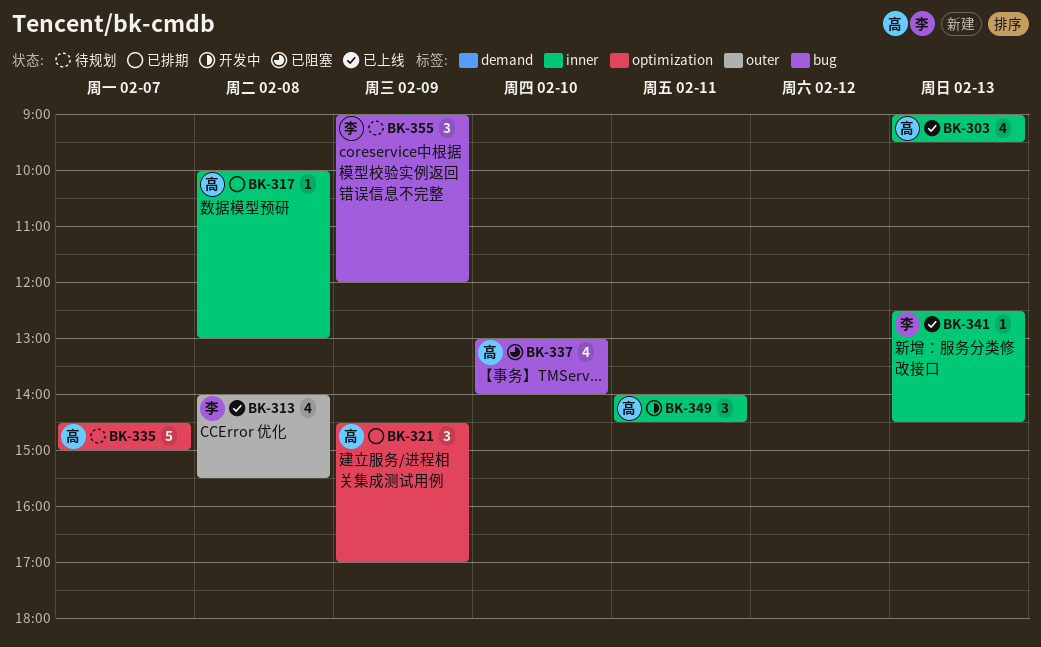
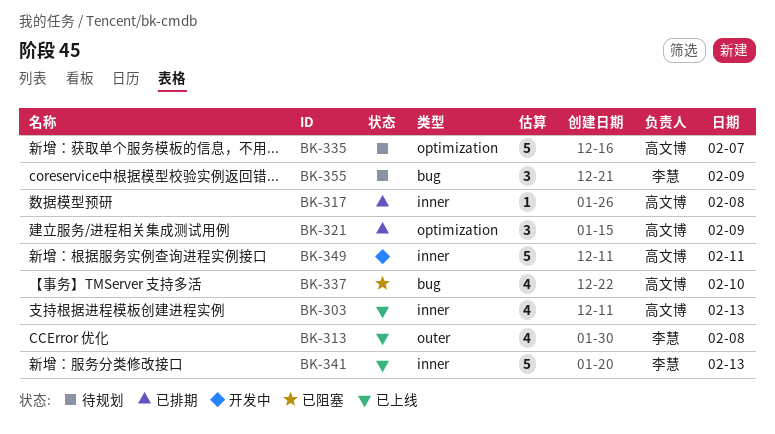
BK-341, estimate: 1 -> 5
BK-349, estimate: 3 -> 5

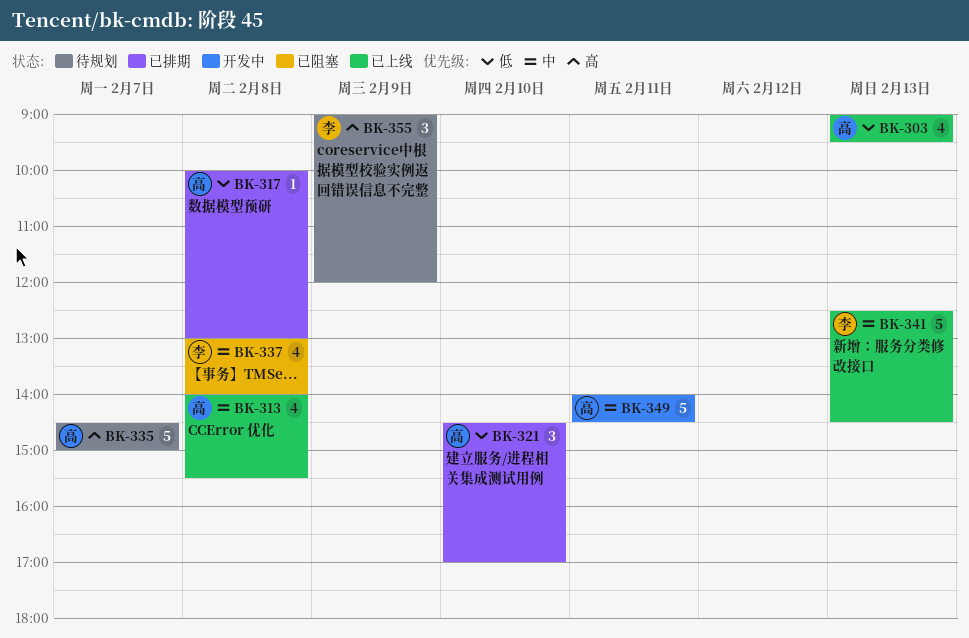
BK-313, owner: 李慧 -> 高文博
BK-321, day: Feb 9 -> Feb 10
BK-337, owner: 高文博 -> 李慧
BK-337, day: Feb 10 -> Feb 8

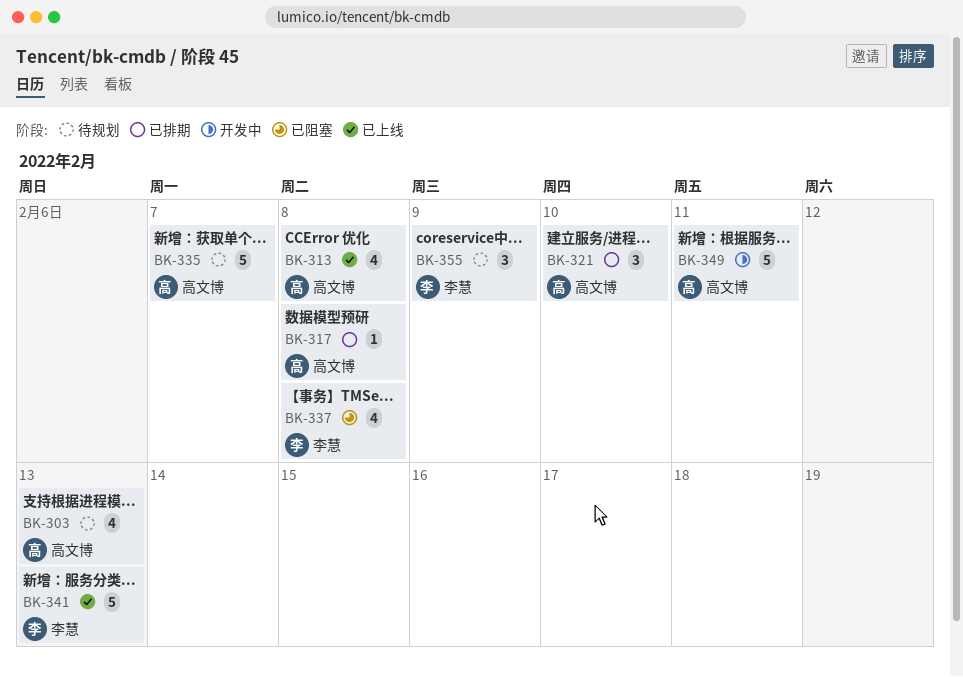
BK-303, status: 已上线 -> 待规划

